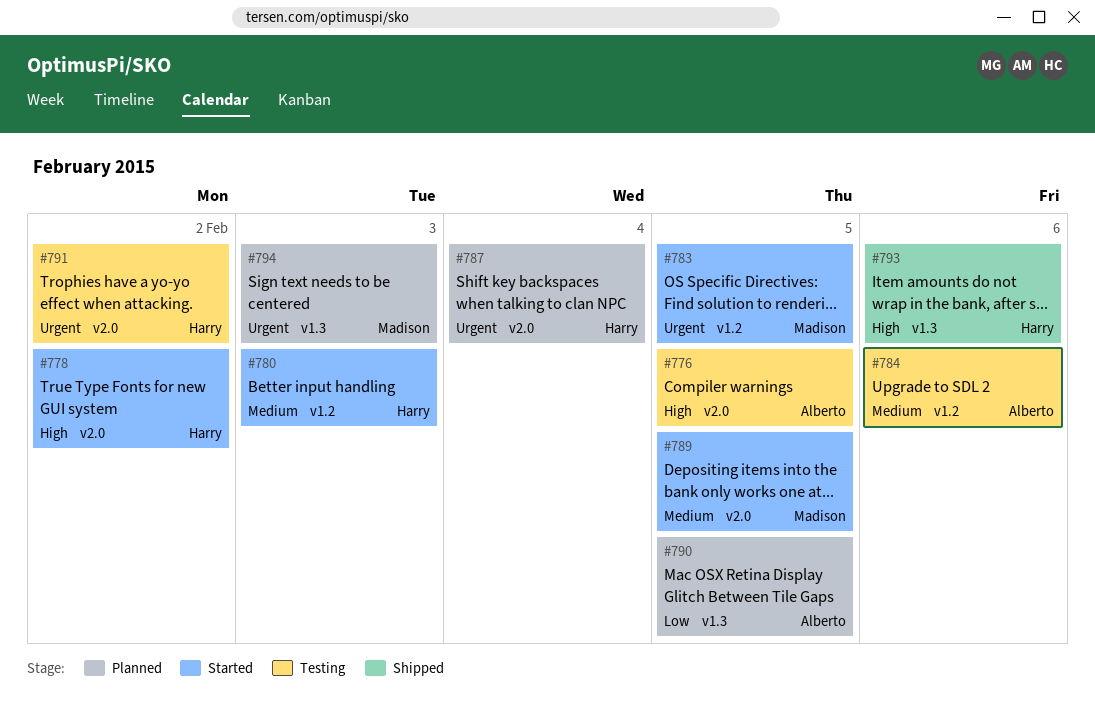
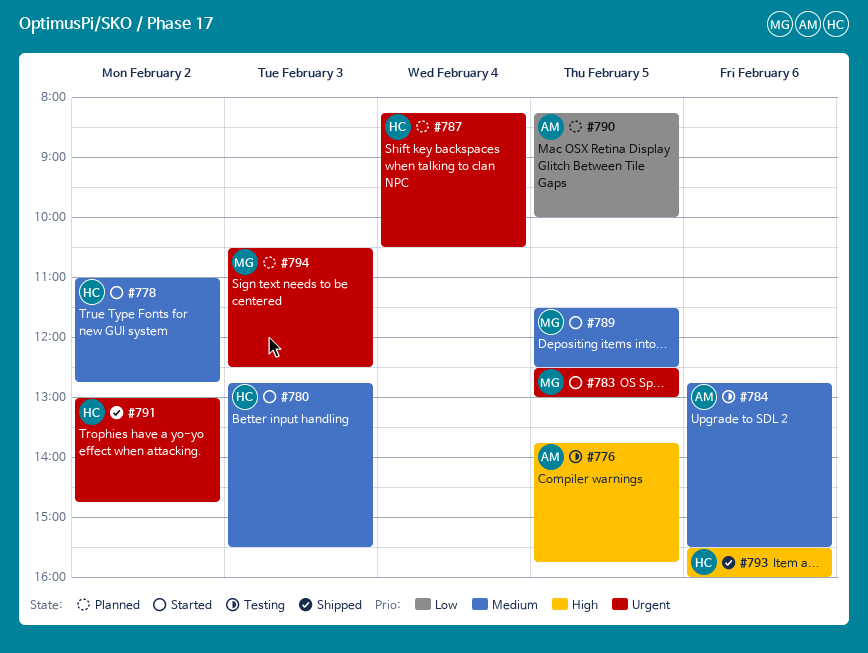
#778, priority: High -> Medium
#791, status: Testing -> Shipped

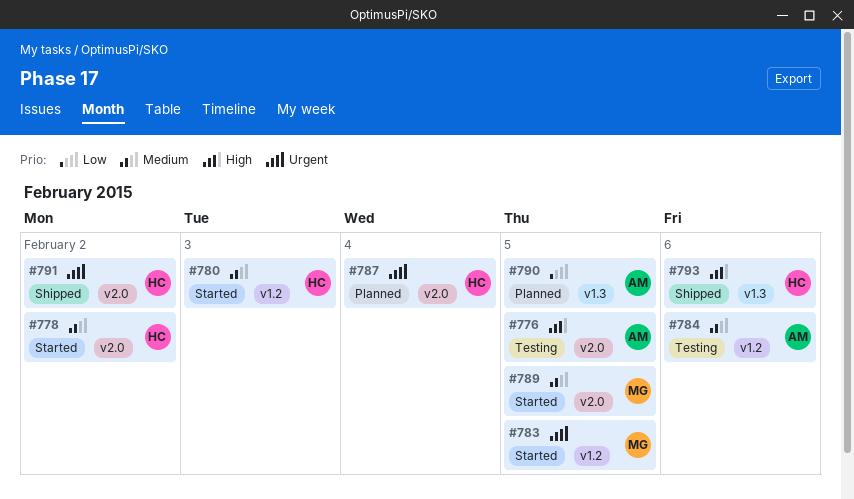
#794: present -> none

